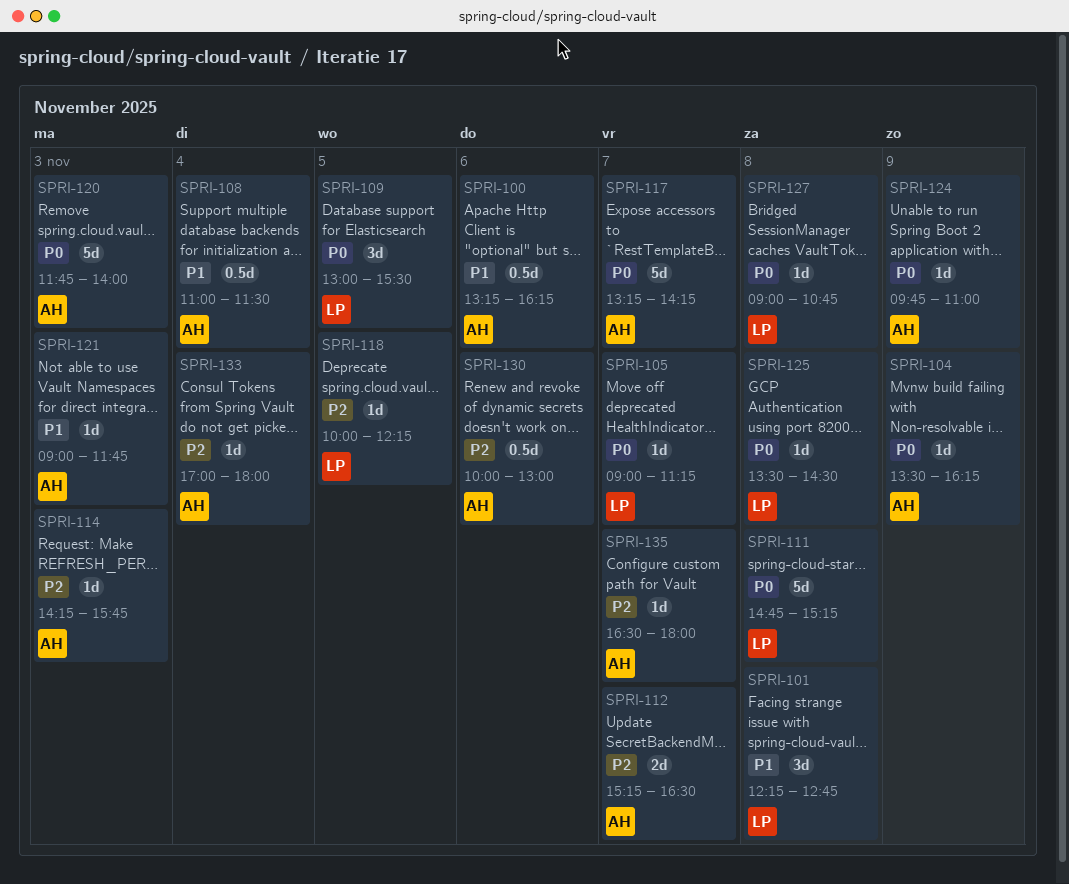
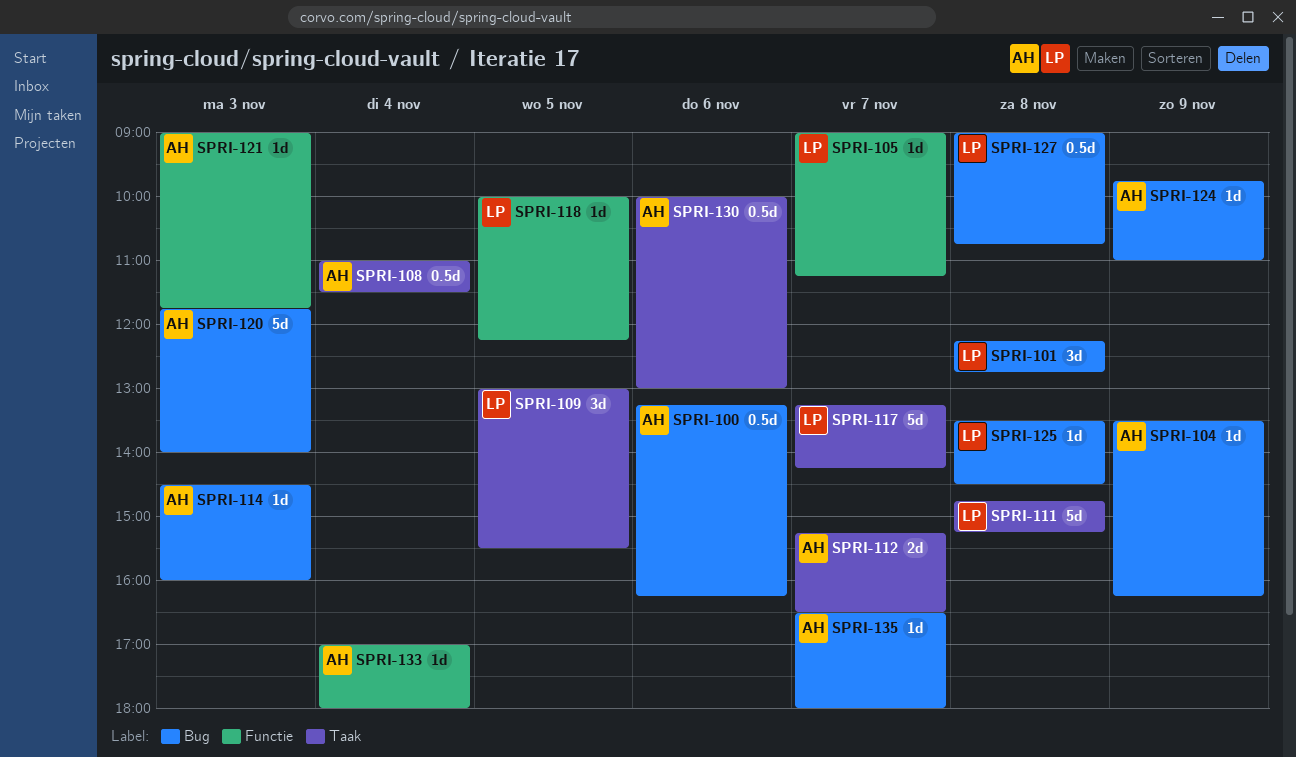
SPRI-114, begins: 14:15 -> 14:30
SPRI-114, ends: 15:45 -> 16:00
SPRI-117, owner: AH -> LP
SPRI-127, estimate: 1d -> 0.5d

